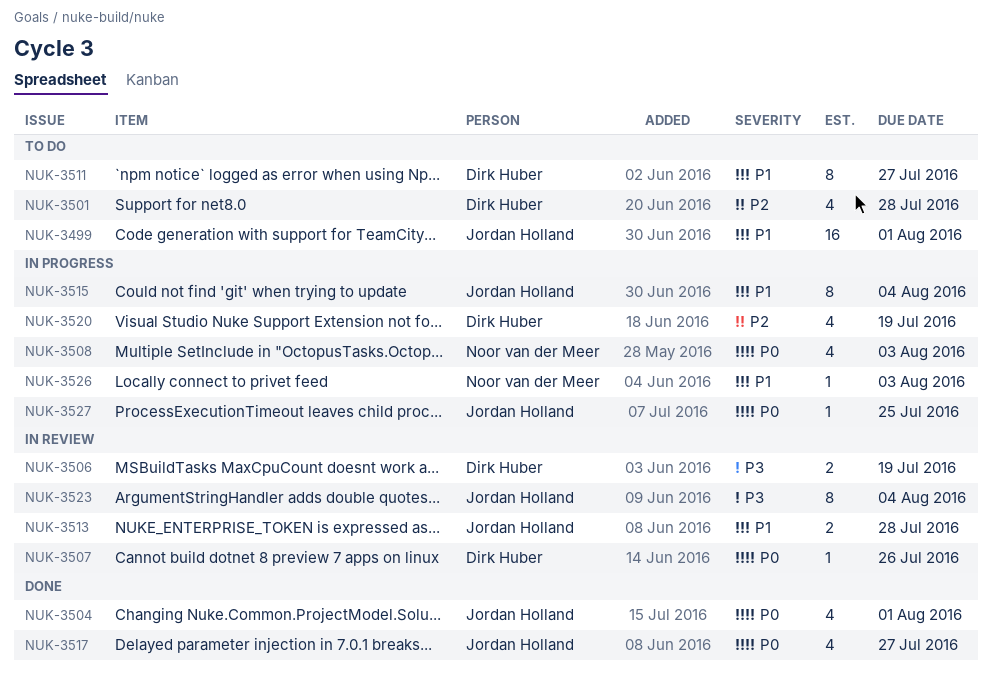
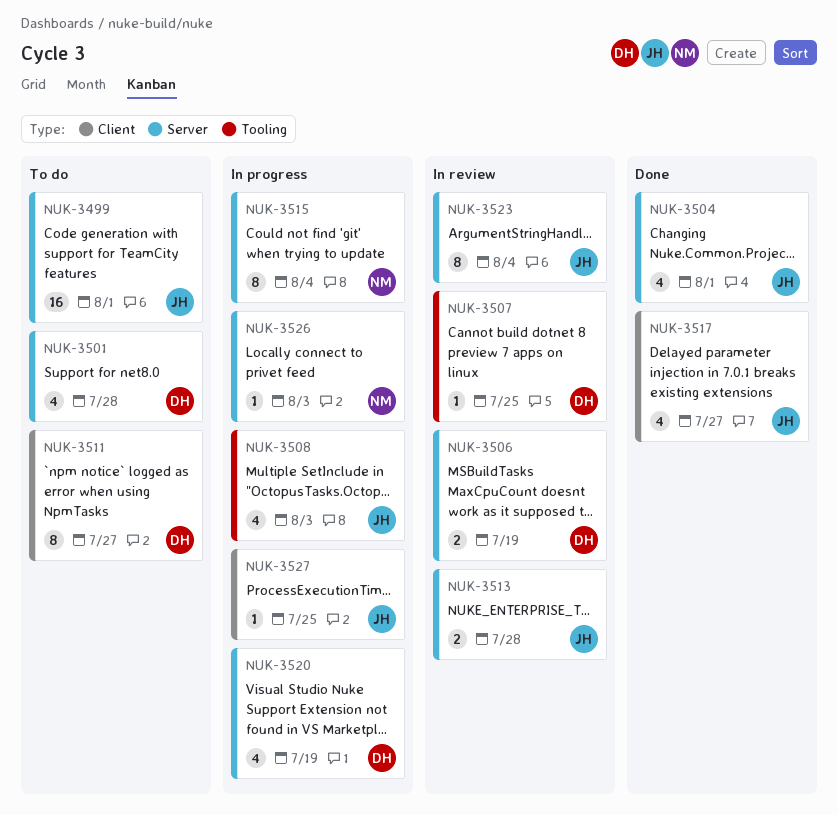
NUK-3507, due: Jul 26 -> Jul 25
NUK-3508, owner: Noor van der Meer -> Jordan Holland
NUK-3515, owner: Jordan Holland -> Noor van der Meer

